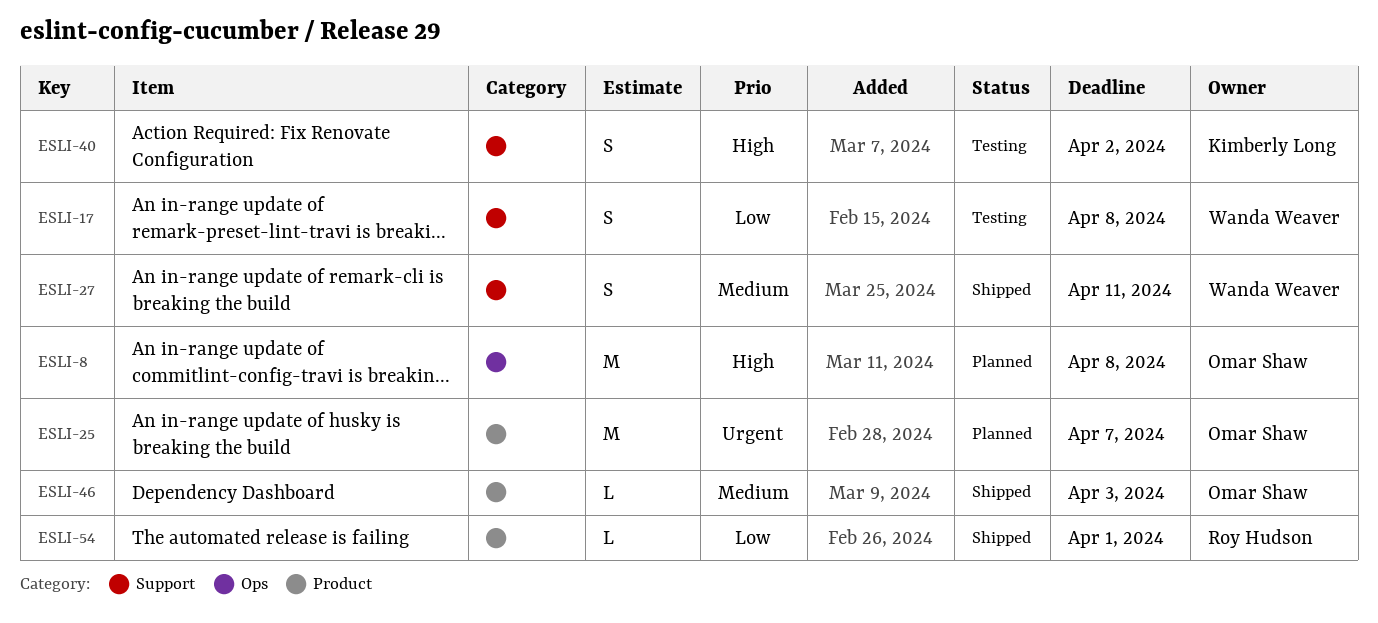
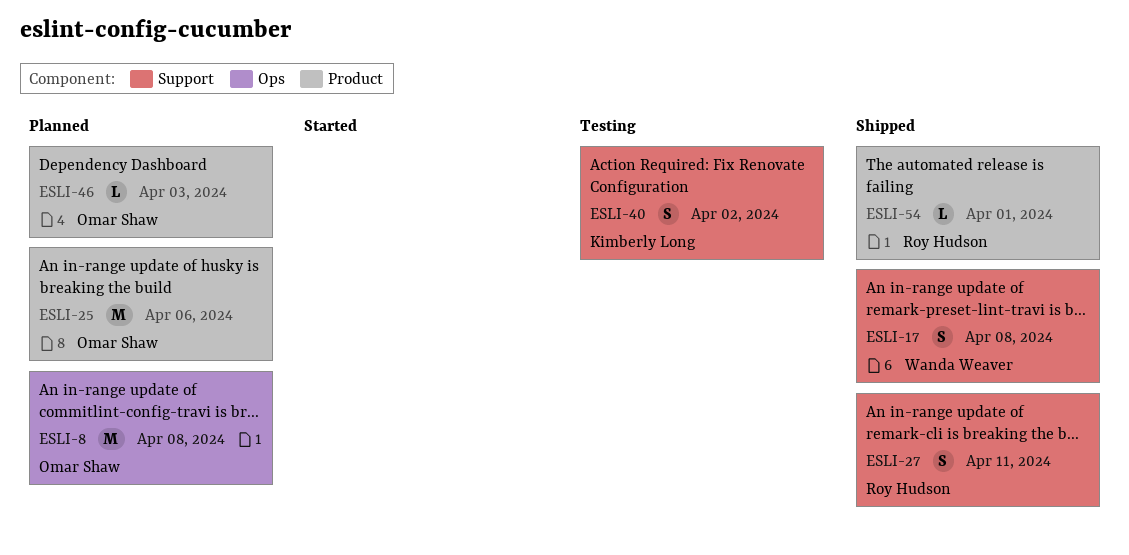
ESLI-17, status: Testing -> Shipped
ESLI-25, due: Apr 7 -> Apr 6
ESLI-27, owner: Wanda Weaver -> Roy Hudson
ESLI-46, status: Shipped -> Planned

